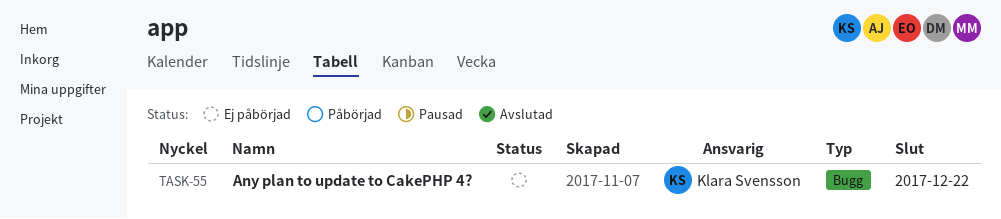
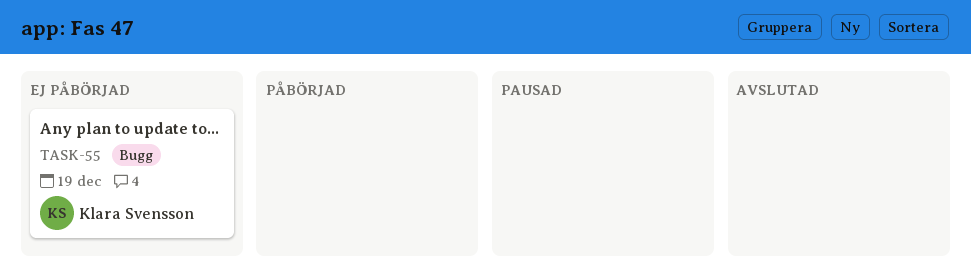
TASK-55, due: Dec 22 -> Dec 19

